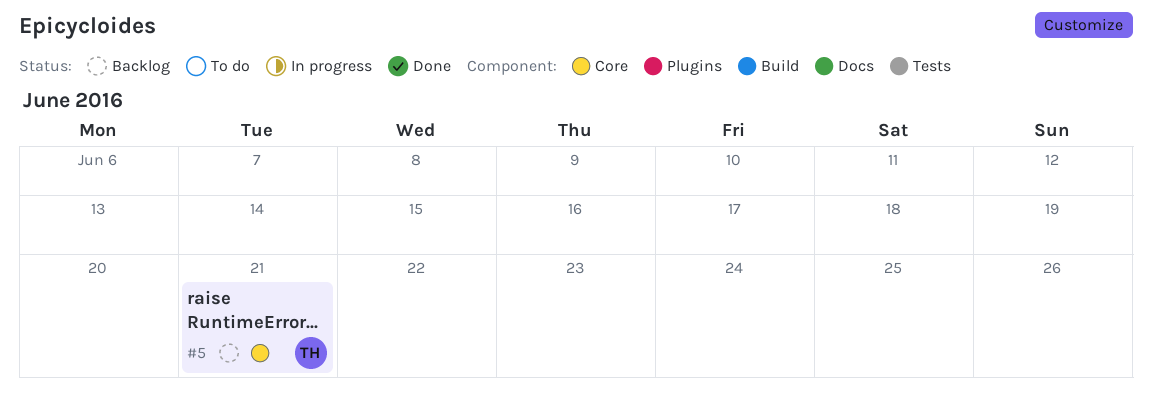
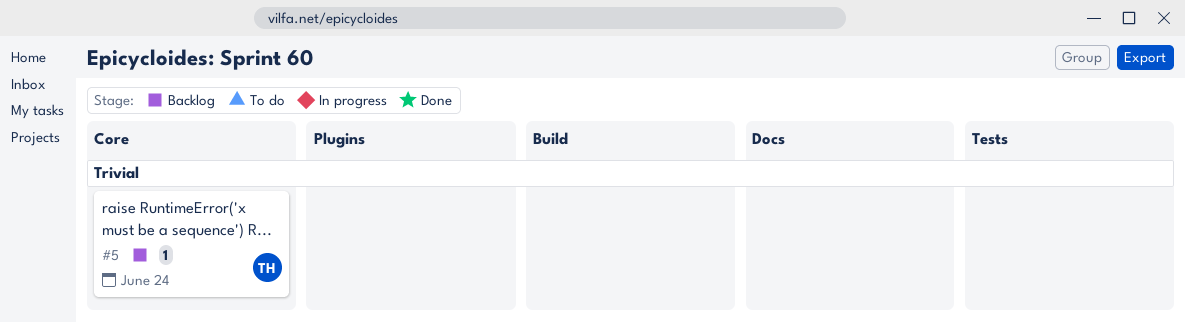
#5, due: Jun 21 -> Jun 24

